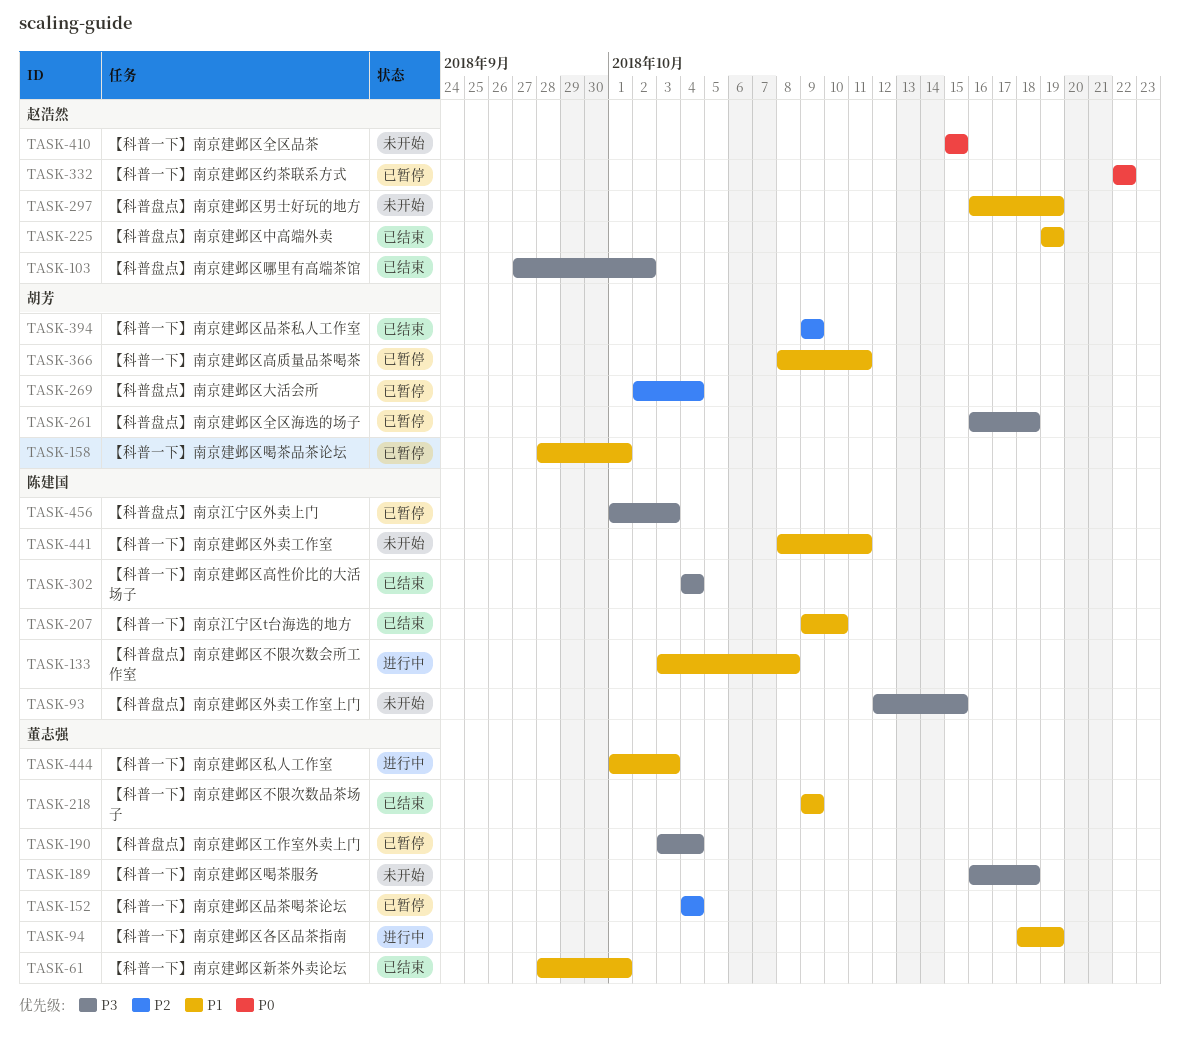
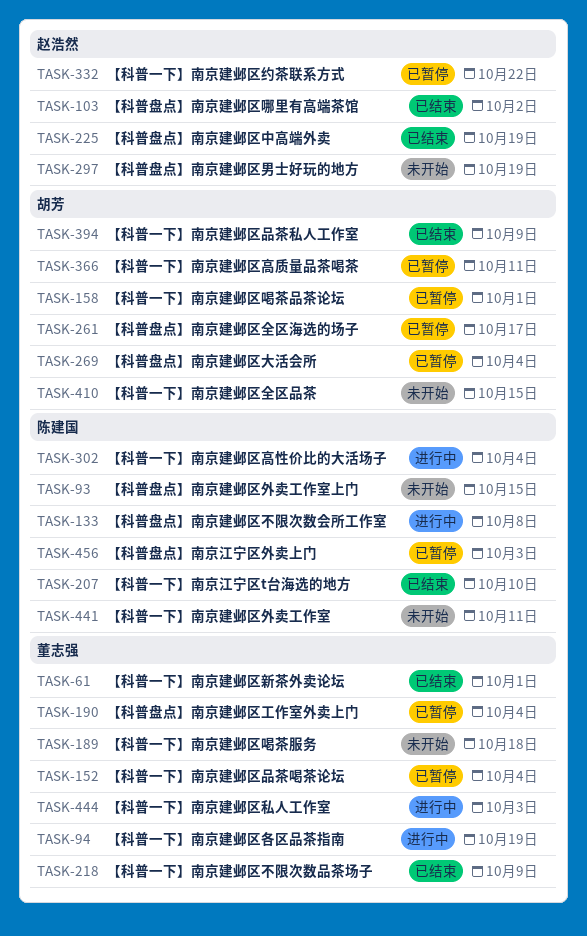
TASK-261, due: Oct 18 -> Oct 17
TASK-302, status: 已结束 -> 进行中
TASK-410, owner: 赵浩然 -> 胡芳

